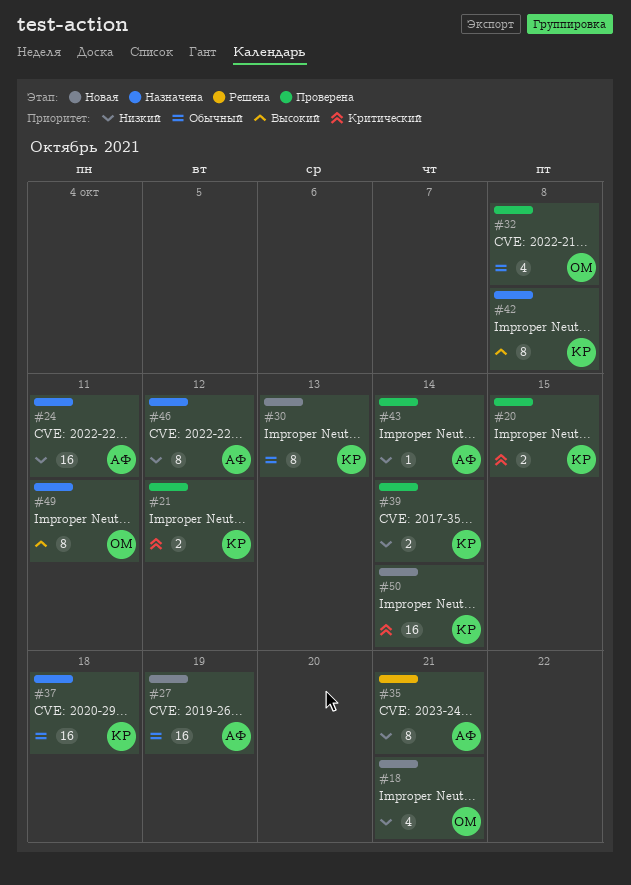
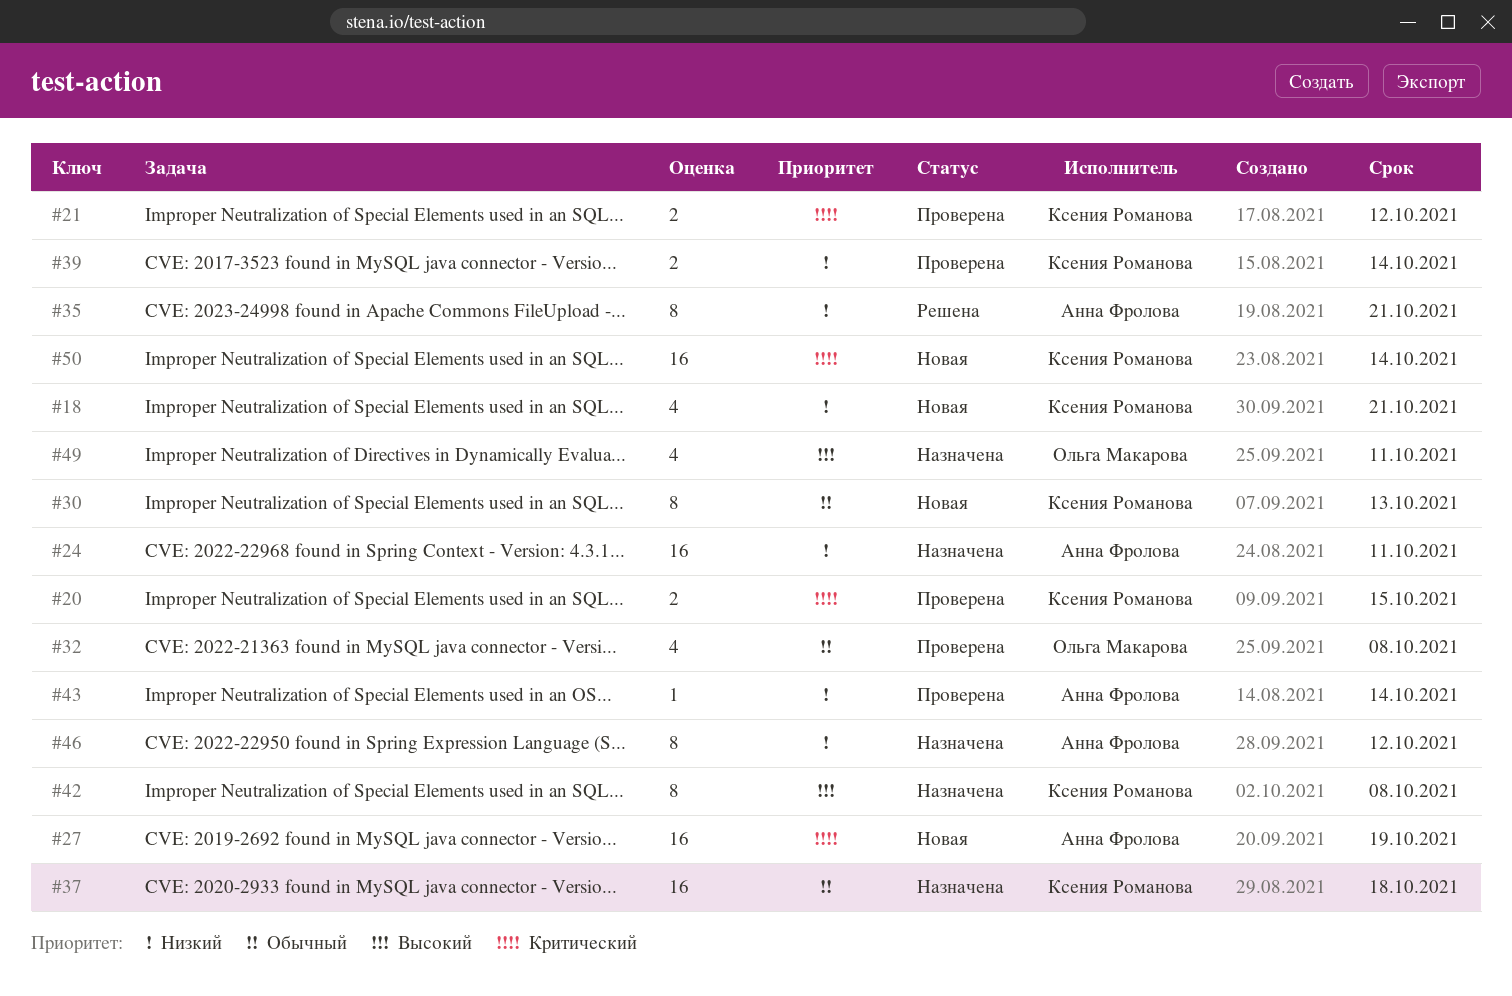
#18, owner: Ольга Макарова -> Ксения Романова
#27, priority: Обычный -> Критический
#49, estimate: 8 -> 4

